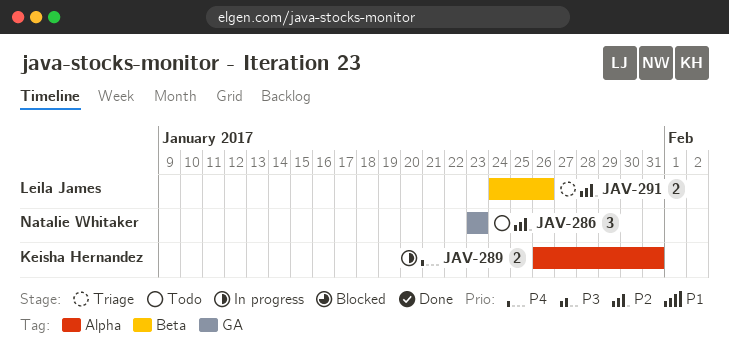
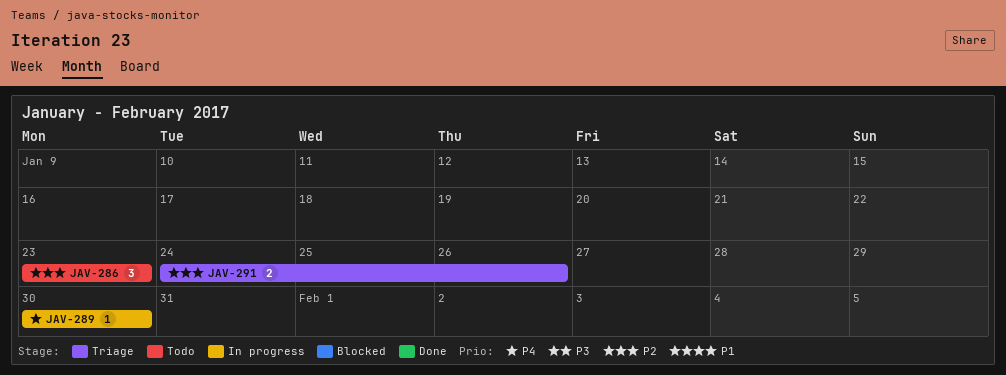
JAV-289, estimate: 2 -> 1
JAV-289, start: Jan 26 -> Jan 30
JAV-289, due: Jan 31 -> Jan 30

